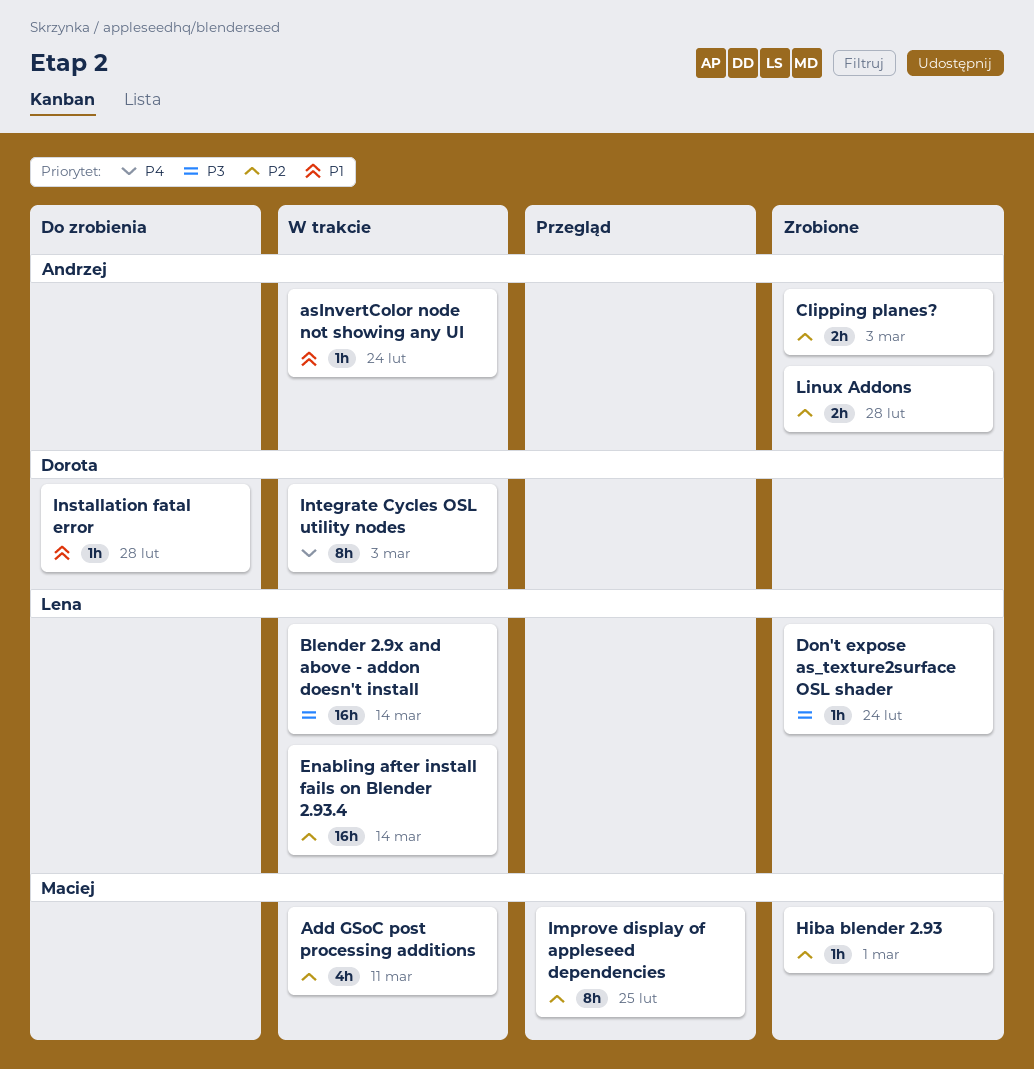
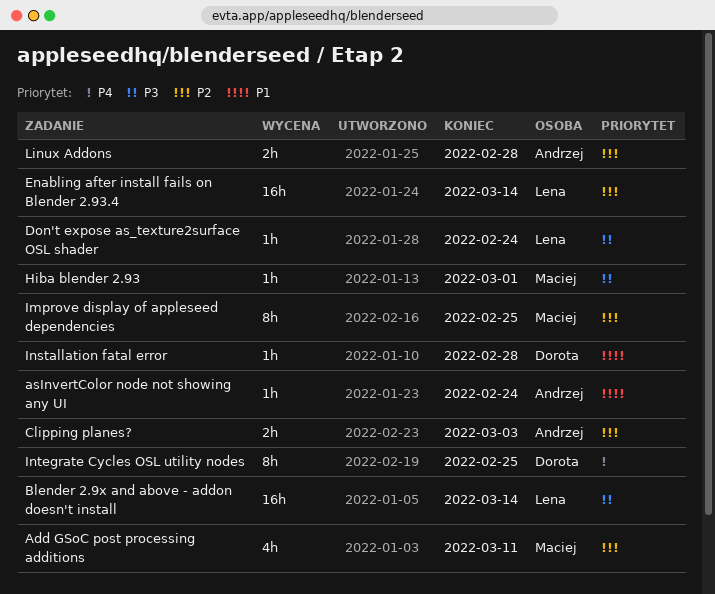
Hiba blender 2.93, priority: P2 -> P3
Integrate Cycles OSL utility nodes, due: Mar 3 -> Feb 25

